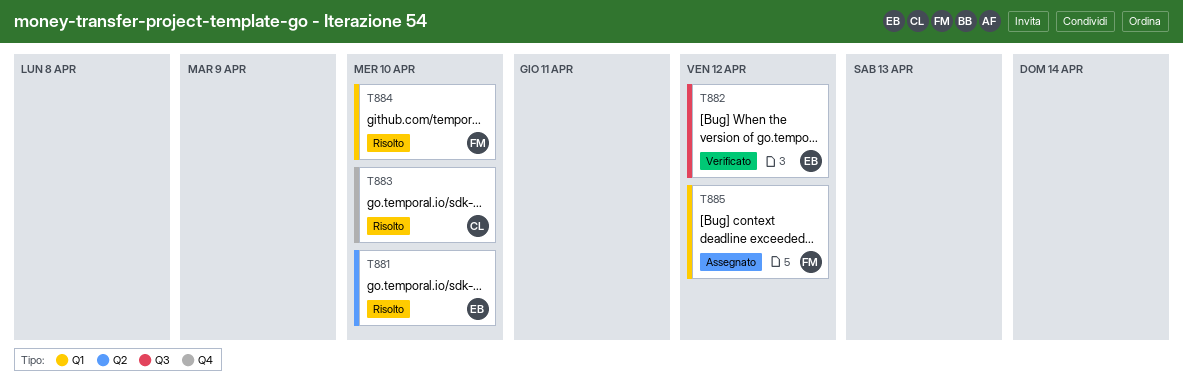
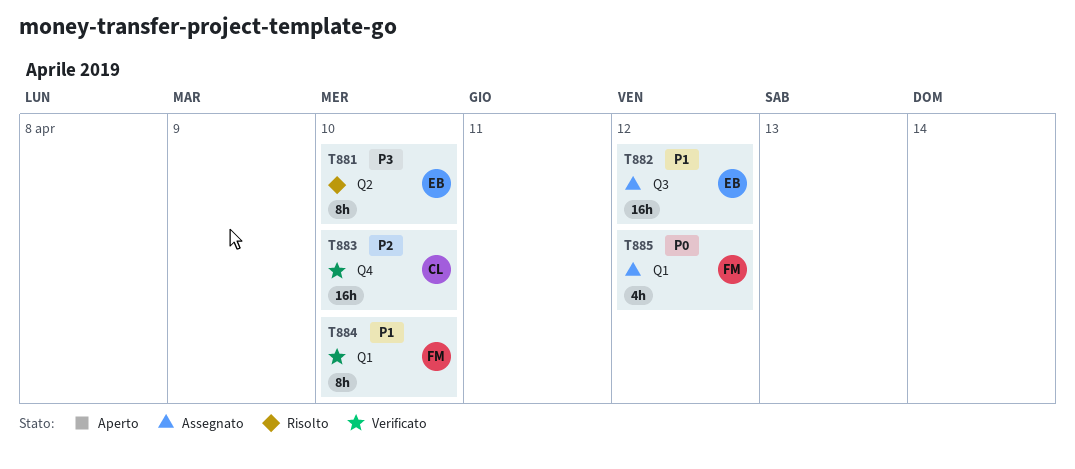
T882, status: Verificato -> Assegnato
T883, status: Risolto -> Verificato
T884, status: Risolto -> Verificato

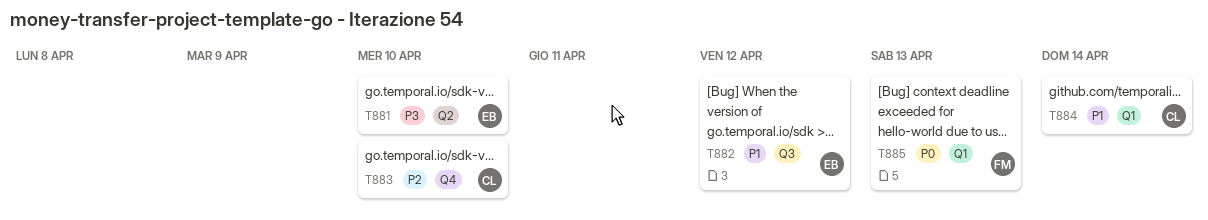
T884, owner: FM -> CL
T884, due: Apr 10 -> Apr 14
T885, due: Apr 12 -> Apr 13

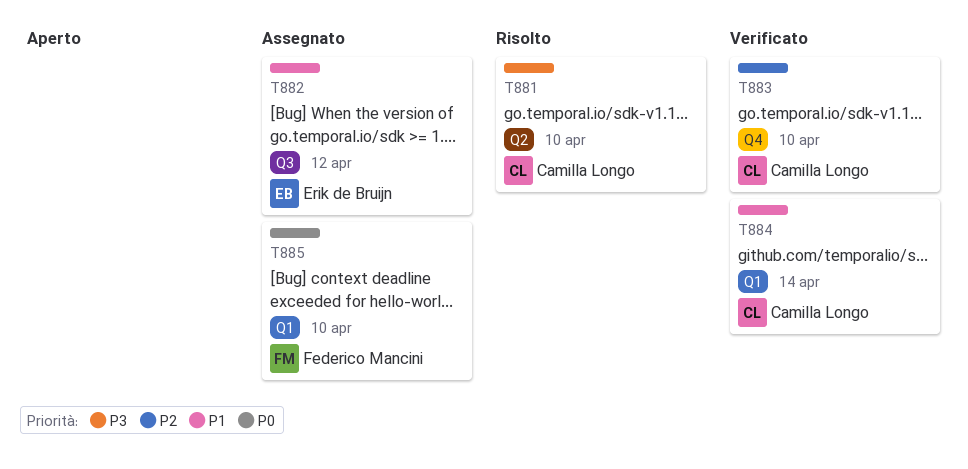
T881, owner: Erik de Bruijn -> Camilla Longo
T885, due: Apr 13 -> Apr 10

